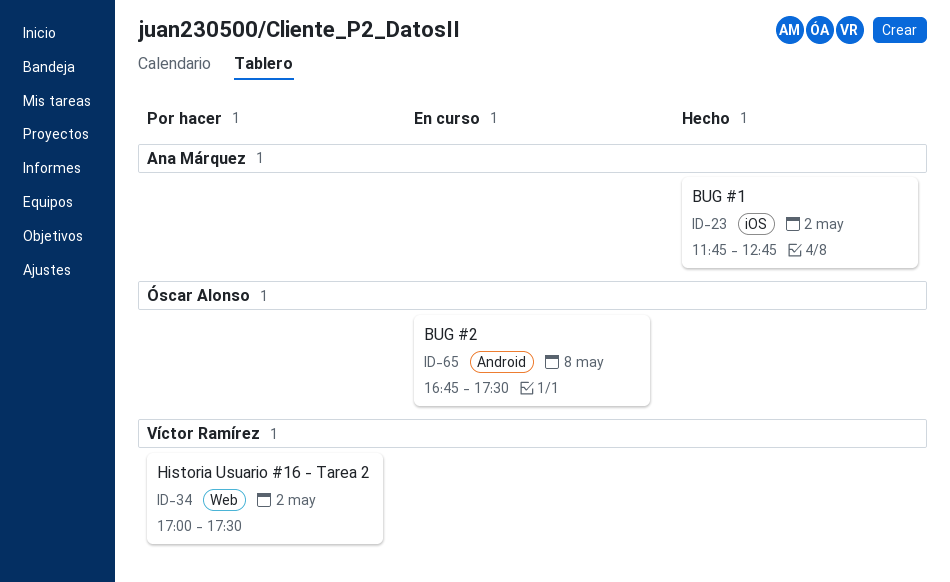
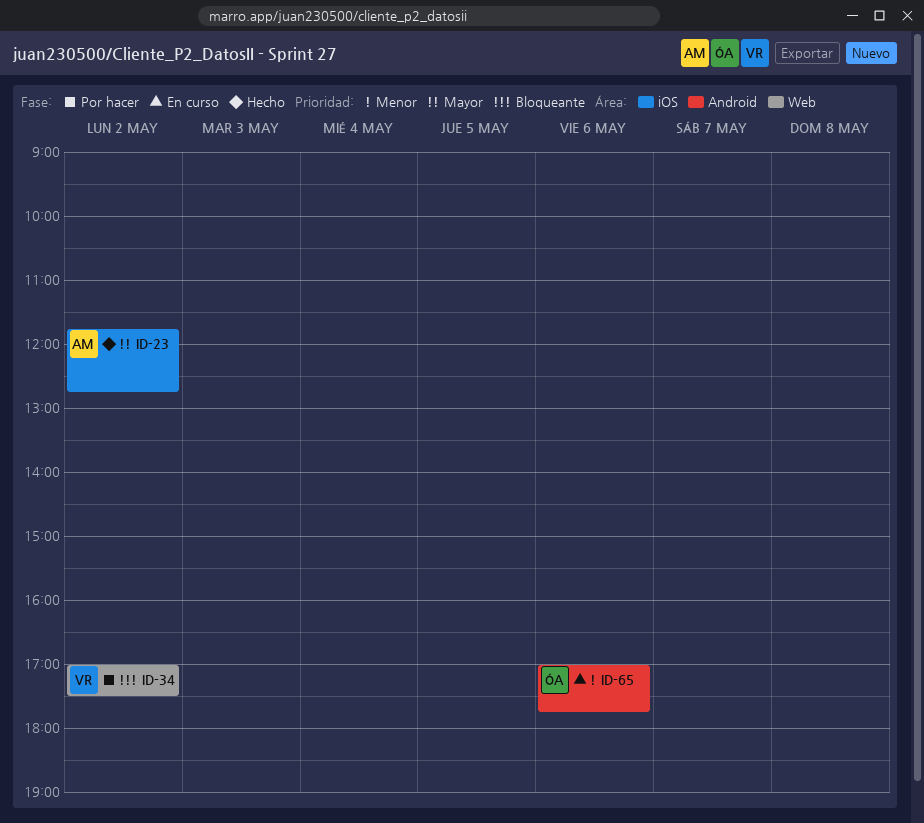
ID-65, day: May 8 -> May 6
ID-65, begins: 16:45 -> 17:00
ID-65, ends: 17:30 -> 17:45

